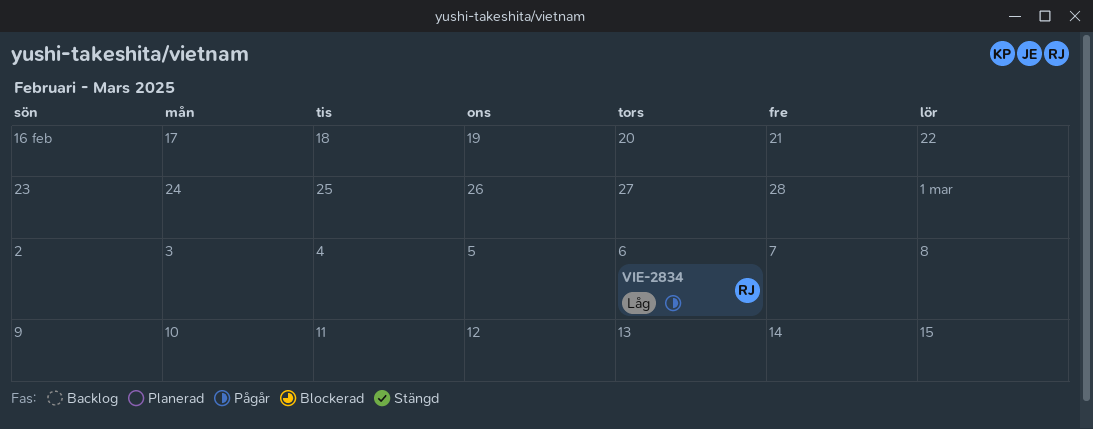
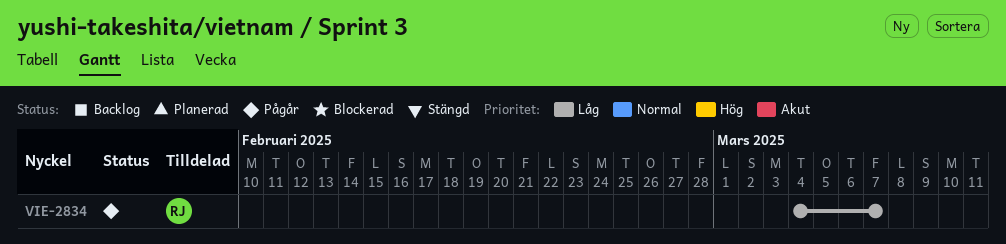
VIE-2834, due: Mar 6 -> Mar 7

